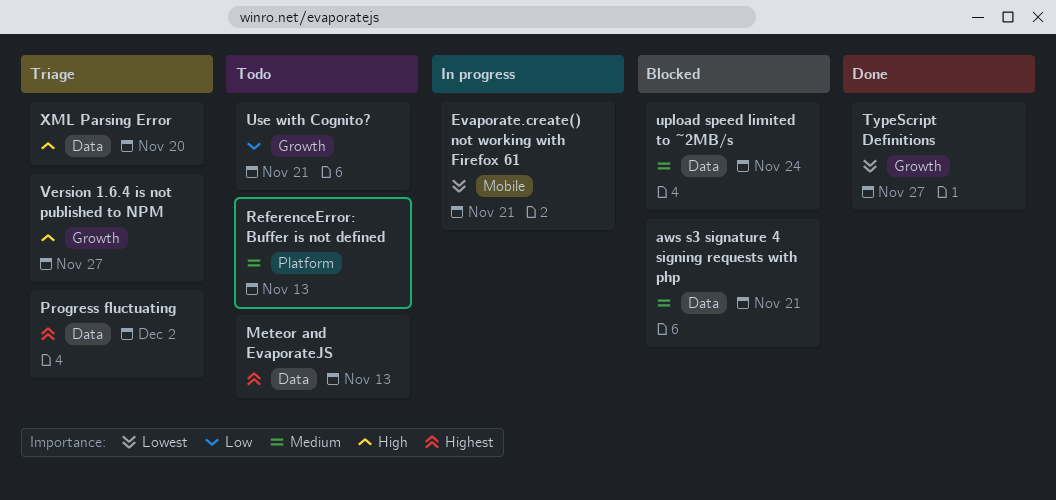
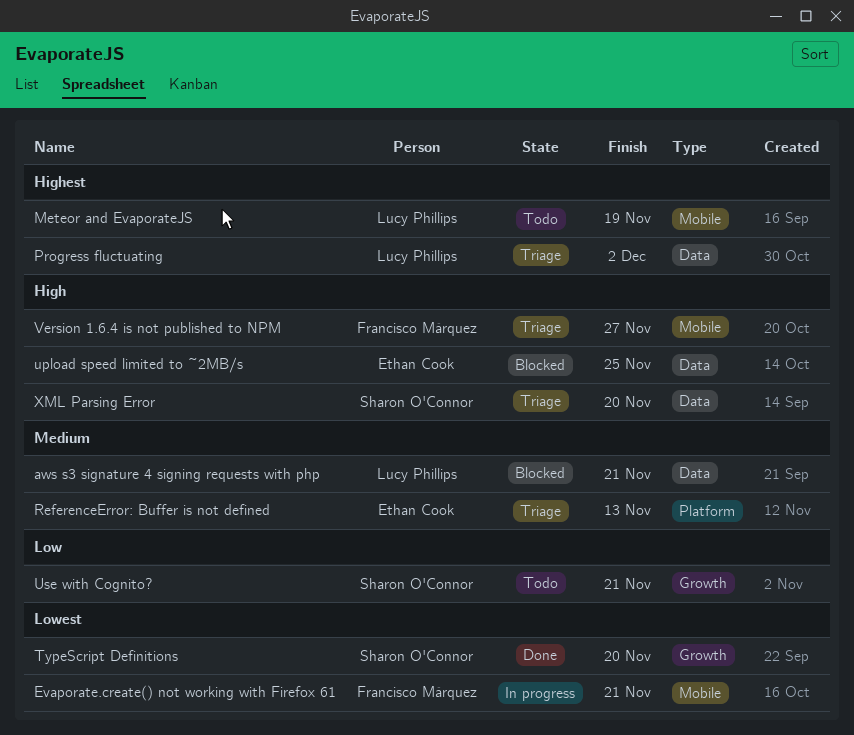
Meteor and EvaporateJS, label: Data -> Mobile
Meteor and EvaporateJS, due: Nov 13 -> Nov 19
ReferenceError: Buffer is not defined, status: Todo -> Triage
TypeScript Definitions, due: Nov 27 -> Nov 20
upload speed limited to ~2MB/s, priority: Medium -> High
upload speed limited to ~2MB/s, due: Nov 24 -> Nov 25
Version 1.6.4 is not published to NPM, label: Growth -> Mobile

